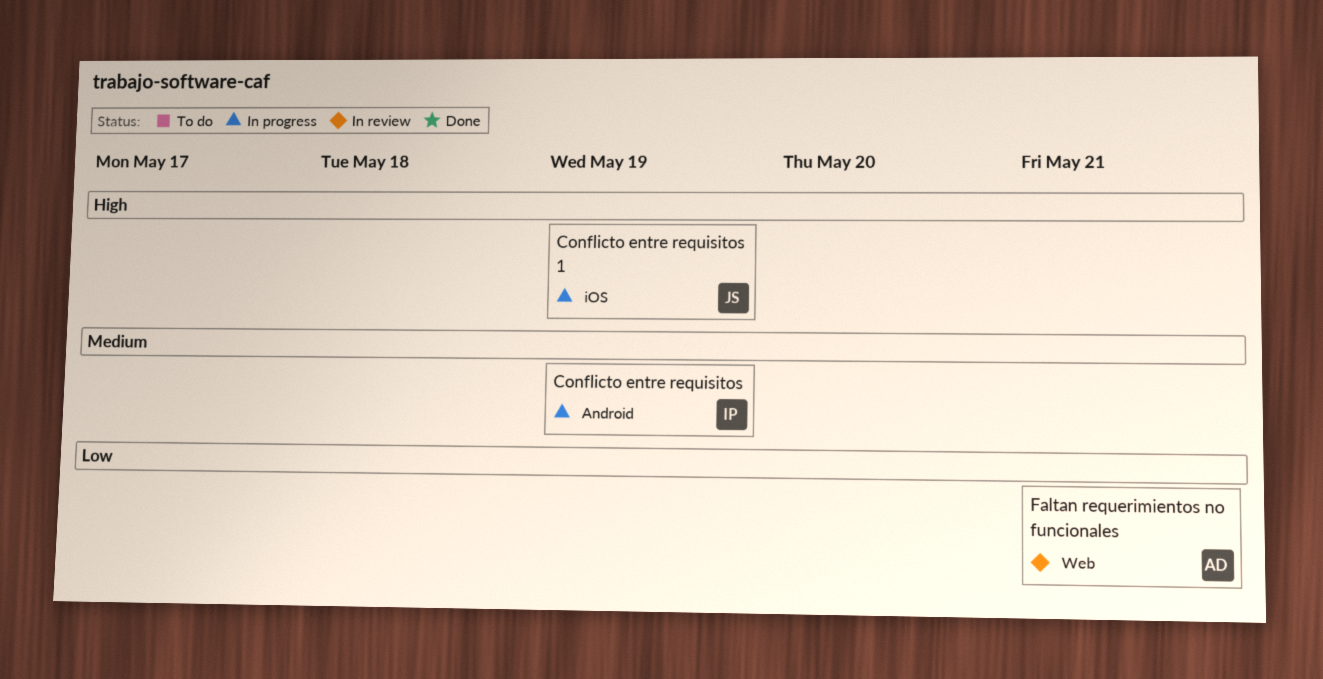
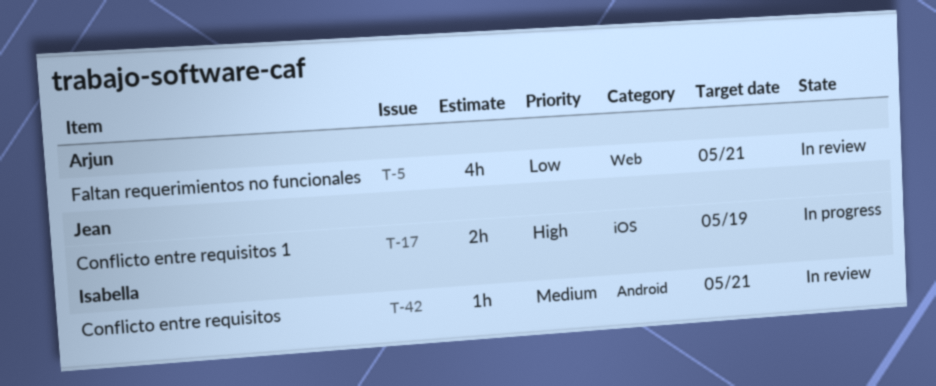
Conflicto entre requisitos, status: In progress -> In review
Conflicto entre requisitos, due: May 19 -> May 21

